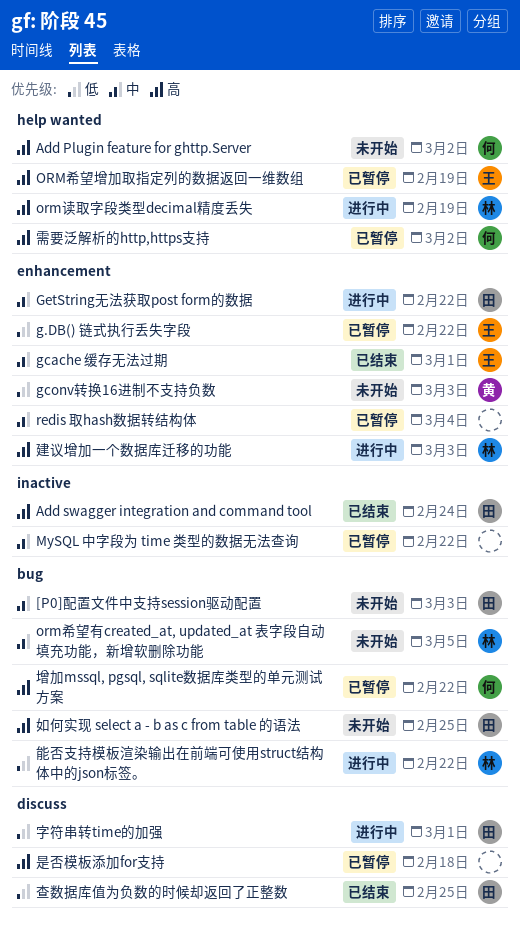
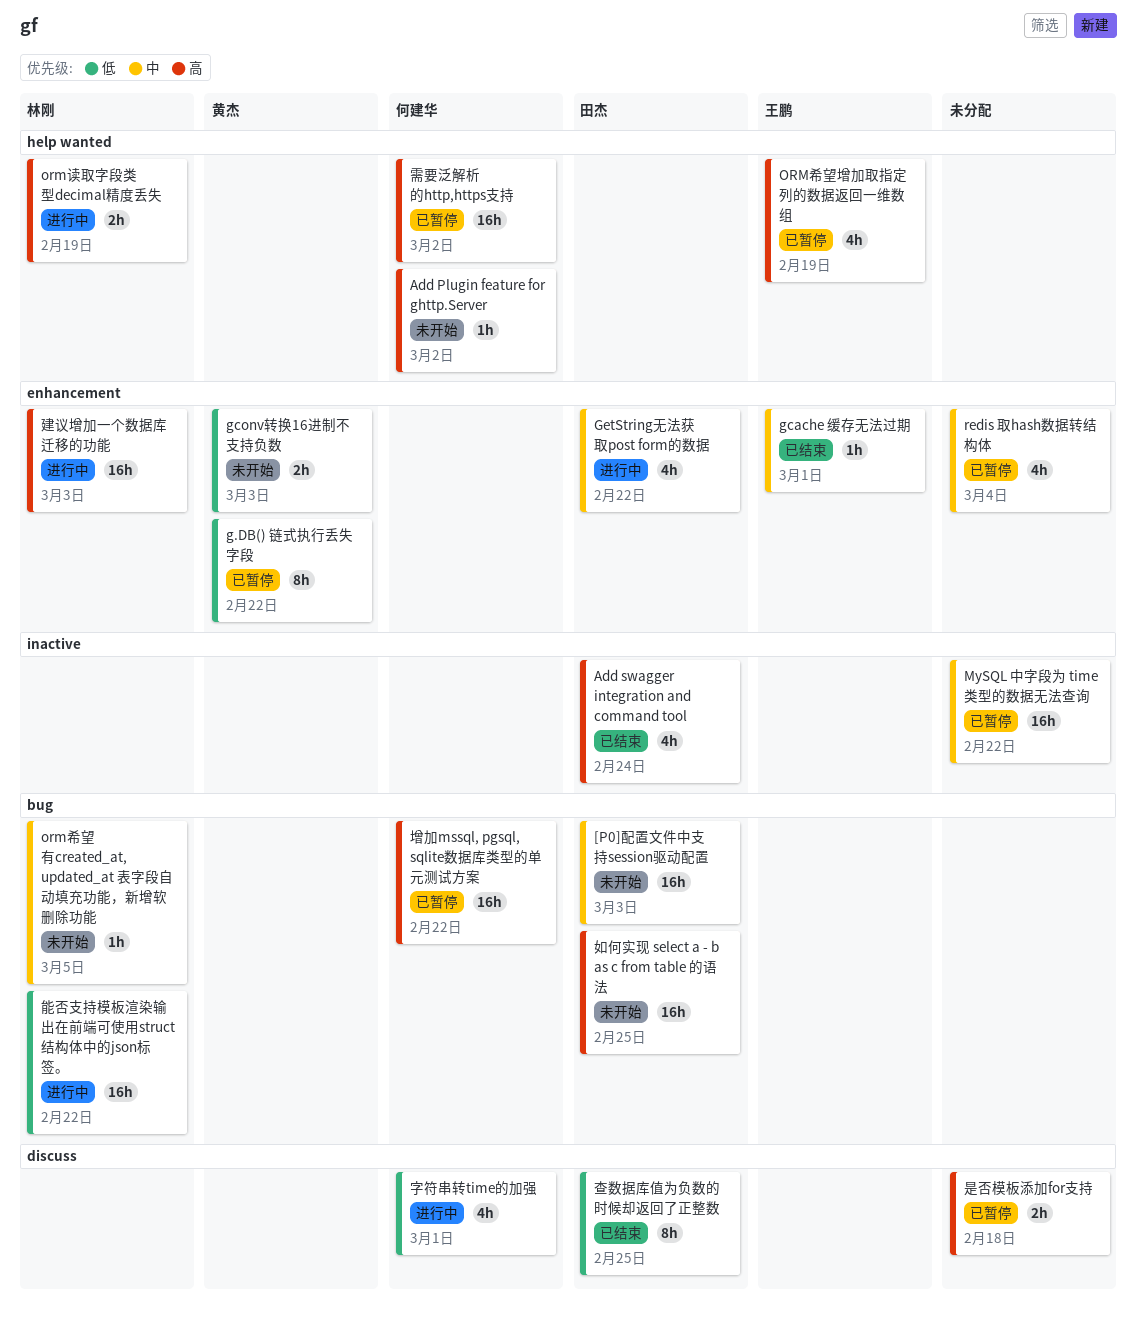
g.DB() 链式执行丢失字段, owner: 王鹏 -> 黄杰
字符串转time的加强, owner: 田杰 -> 何建华

